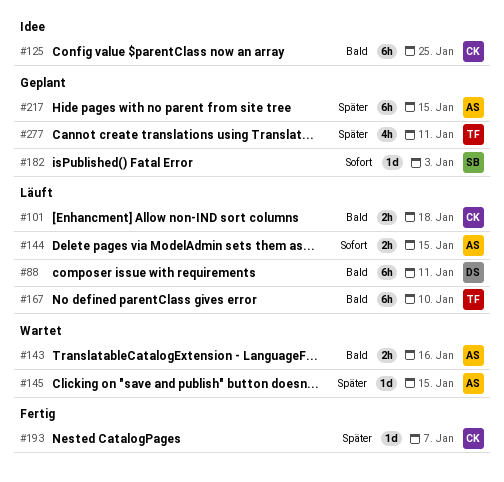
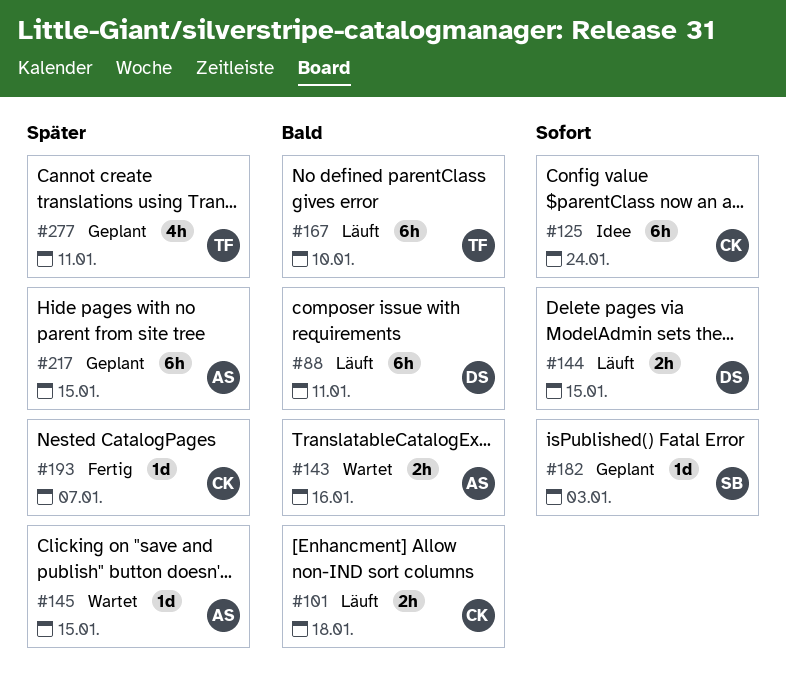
#125, priority: Bald -> Sofort
#125, due: Jan 25 -> Jan 24
#144, owner: AS -> DS

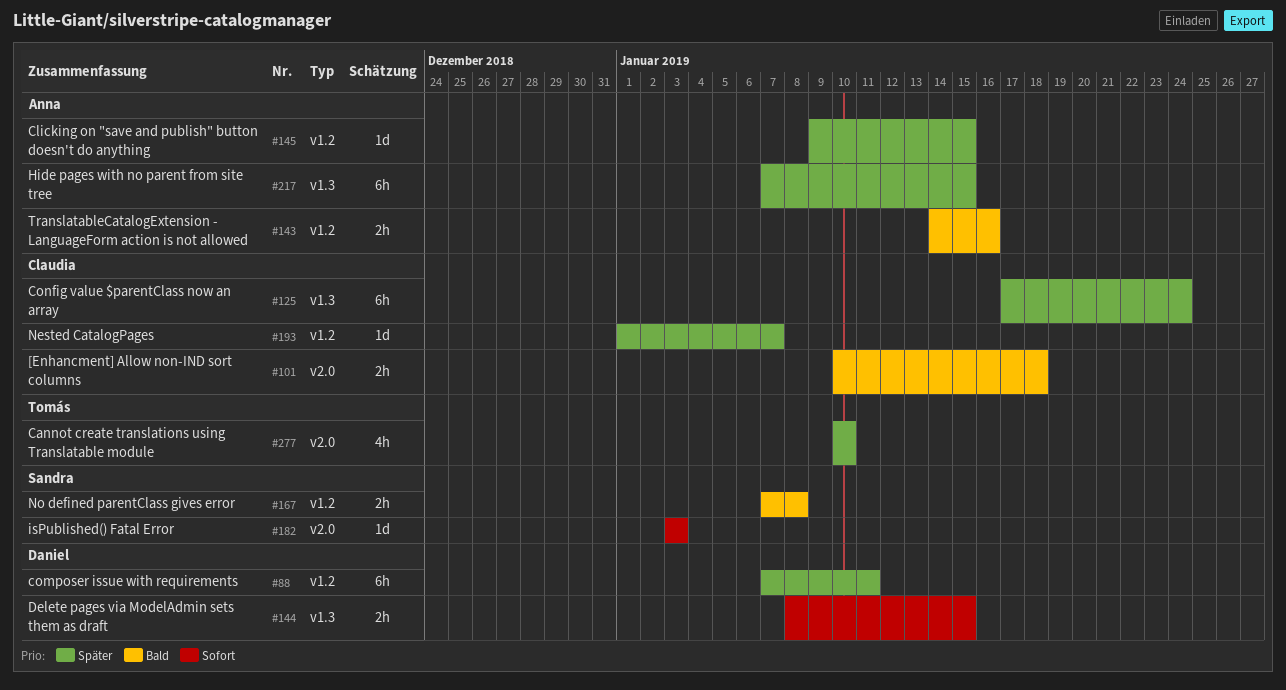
#88, priority: Bald -> Später
#125, priority: Sofort -> Später
#167, owner: Tomás -> Sandra
#167, estimate: 6h -> 2h
#167, due: Jan 10 -> Jan 8
#277, due: Jan 11 -> Jan 10

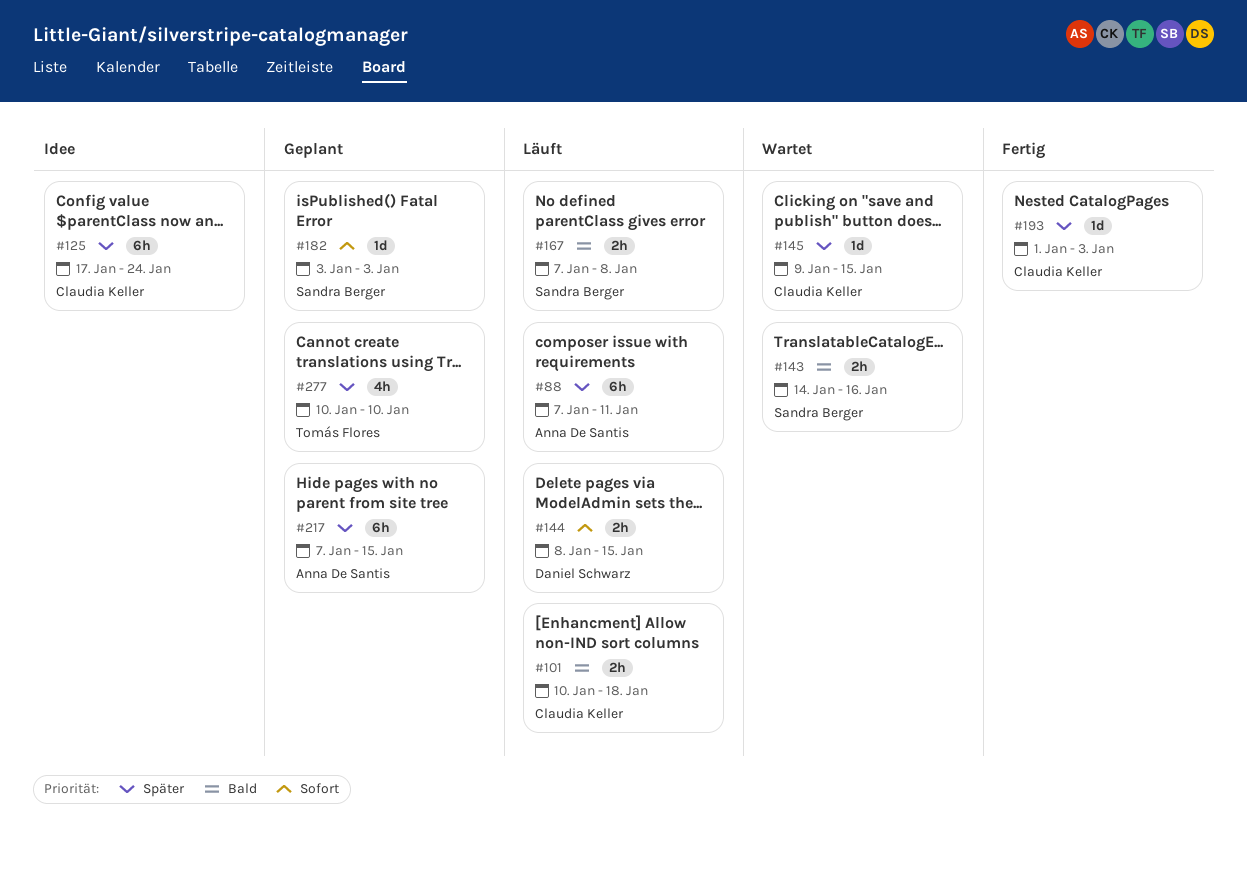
#88, owner: Daniel Schwarz -> Anna De Santis
#143, owner: Anna De Santis -> Sandra Berger
#145, owner: Anna De Santis -> Claudia Keller
#193, due: Jan 7 -> Jan 3

